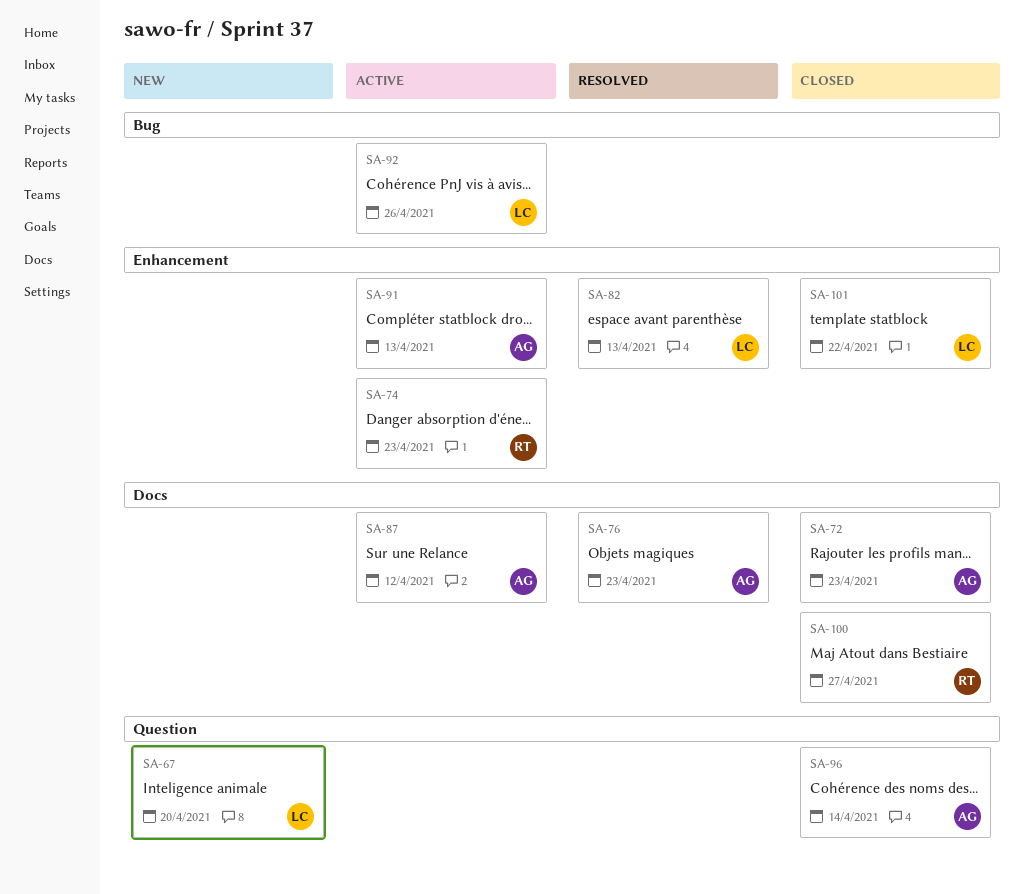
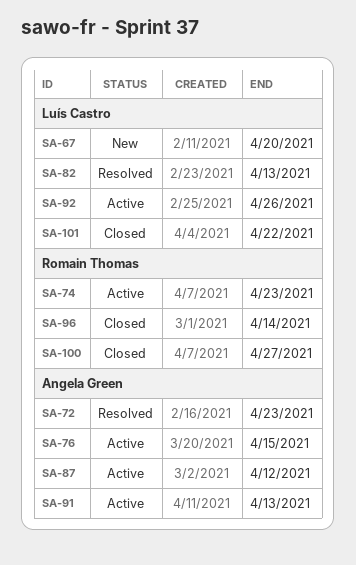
SA-72, status: Closed -> Resolved
SA-76, status: Resolved -> Active
SA-76, due: Apr 23 -> Apr 15
SA-96, owner: Angela Green -> Romain Thomas

